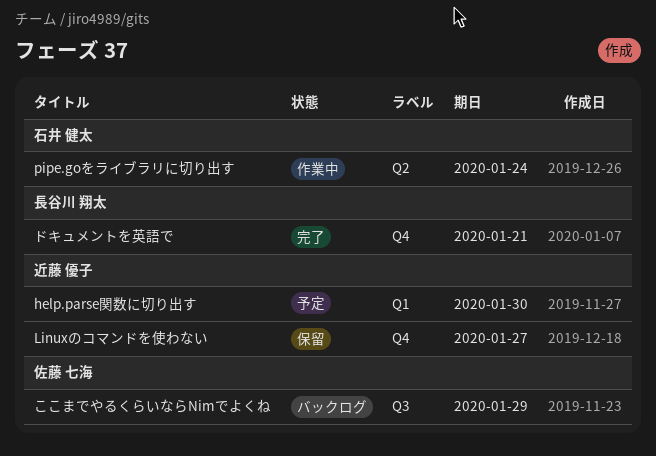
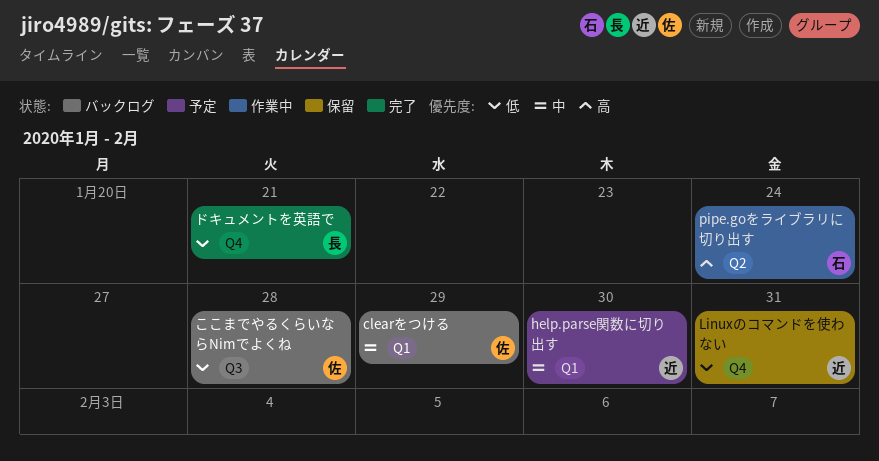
clearをつける: none -> present
Linuxのコマンドを使わない, due: Jan 27 -> Jan 31
ここまでやるくらいならNimでよくね, due: Jan 29 -> Jan 28

